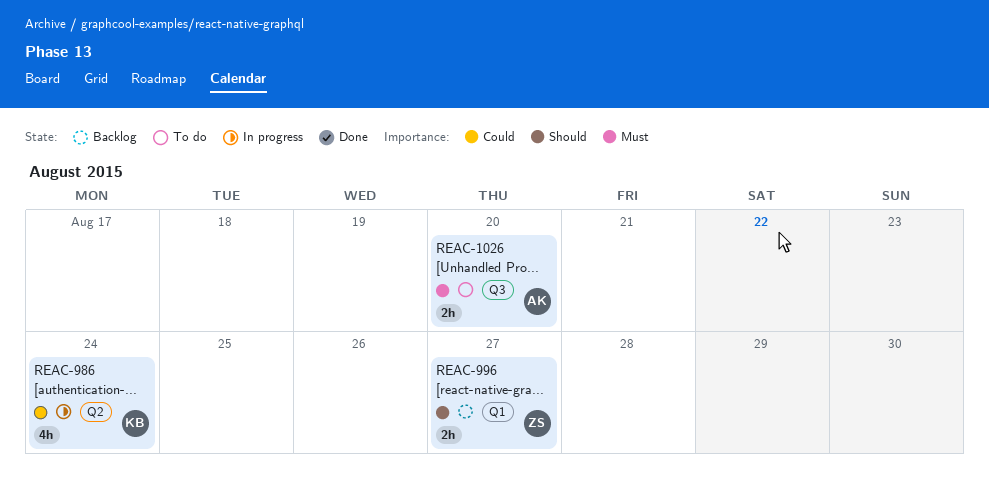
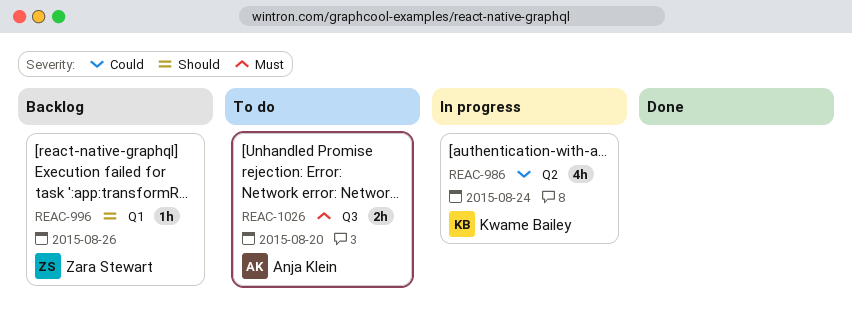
REAC-996, estimate: 2h -> 1h
REAC-996, due: Aug 27 -> Aug 26

